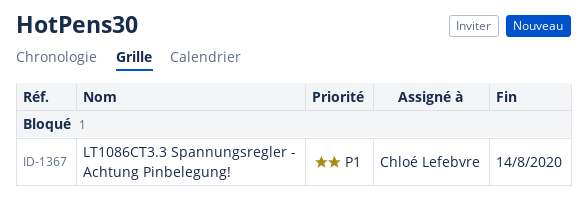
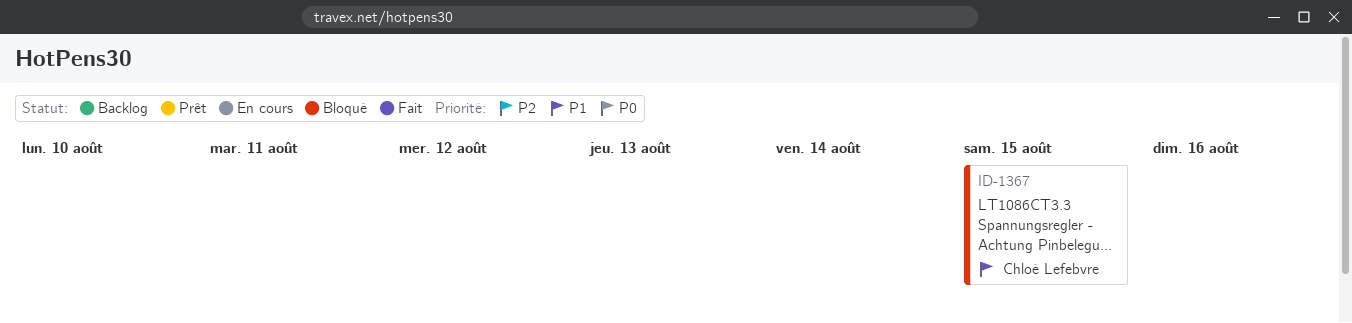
ID-1367, due: Aug 14 -> Aug 15

